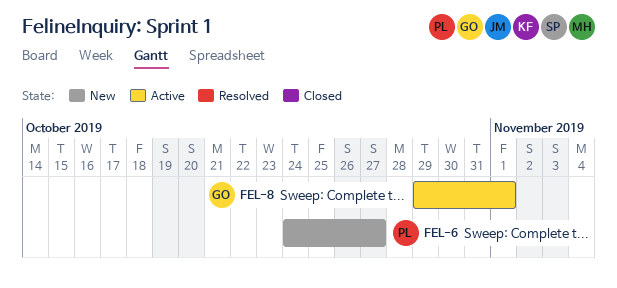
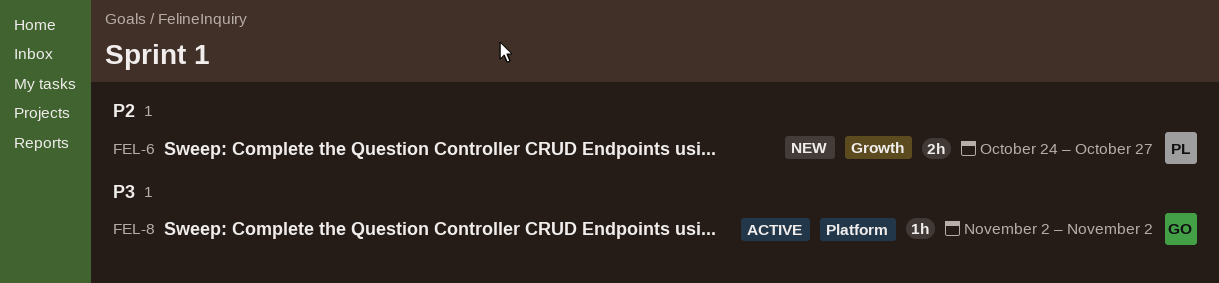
FEL-8, start: Oct 29 -> Nov 2
FEL-8, due: Nov 1 -> Nov 2

